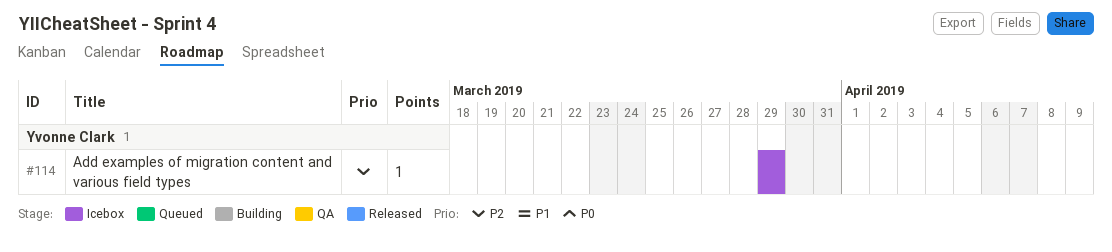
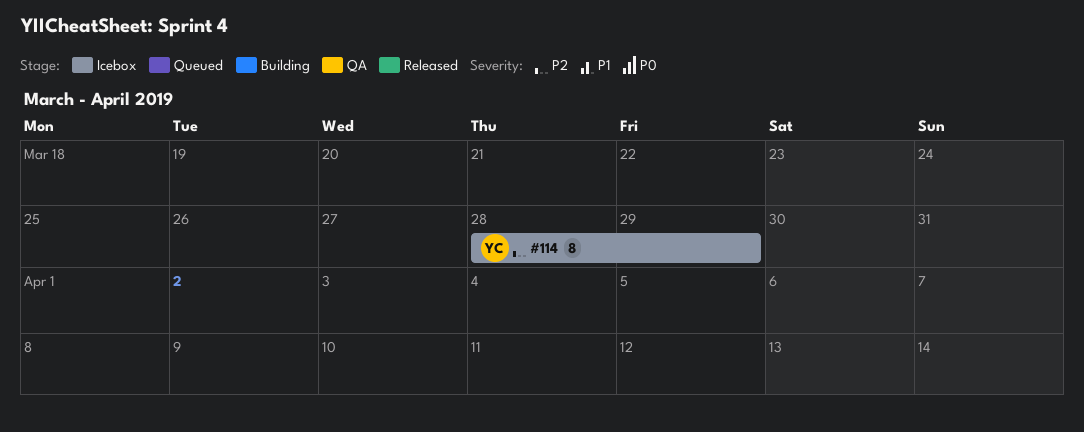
#114, estimate: 1 -> 8
#114, start: Mar 29 -> Mar 28

